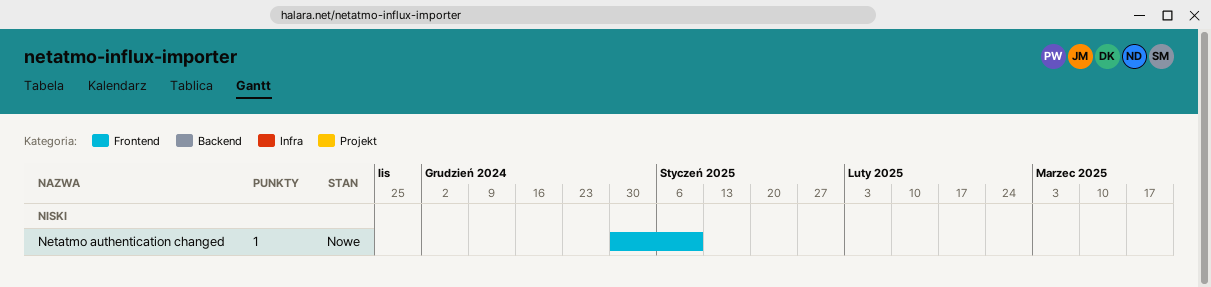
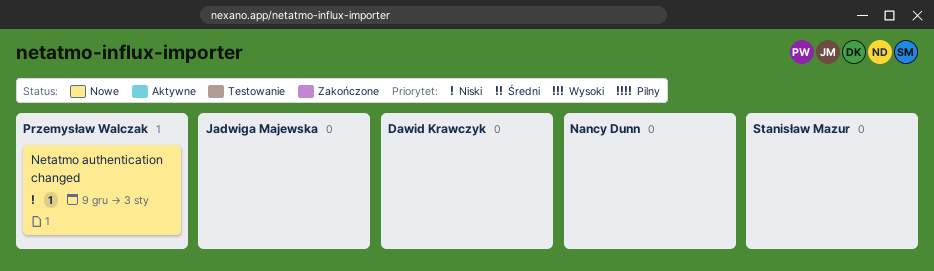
Netatmo authentication changed, start: Dec 30 -> Dec 9
Netatmo authentication changed, due: Jan 10 -> Jan 3

